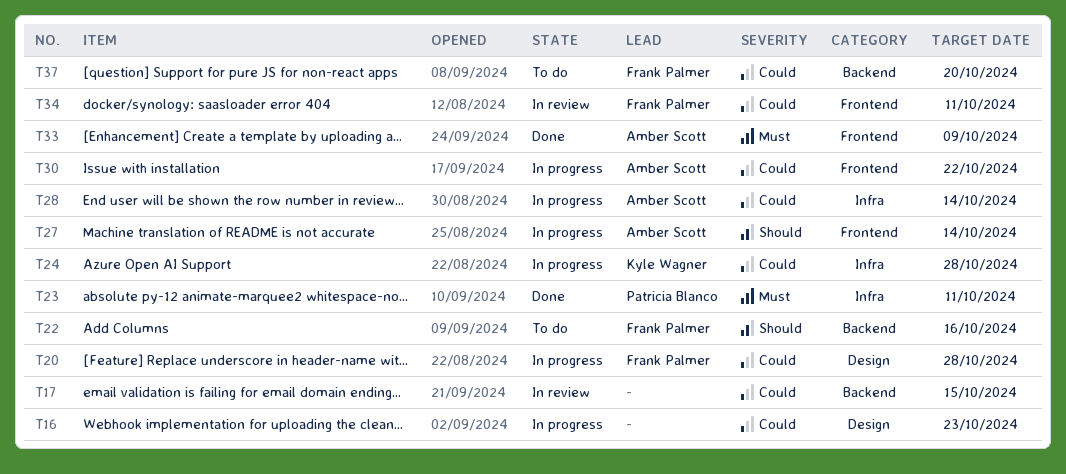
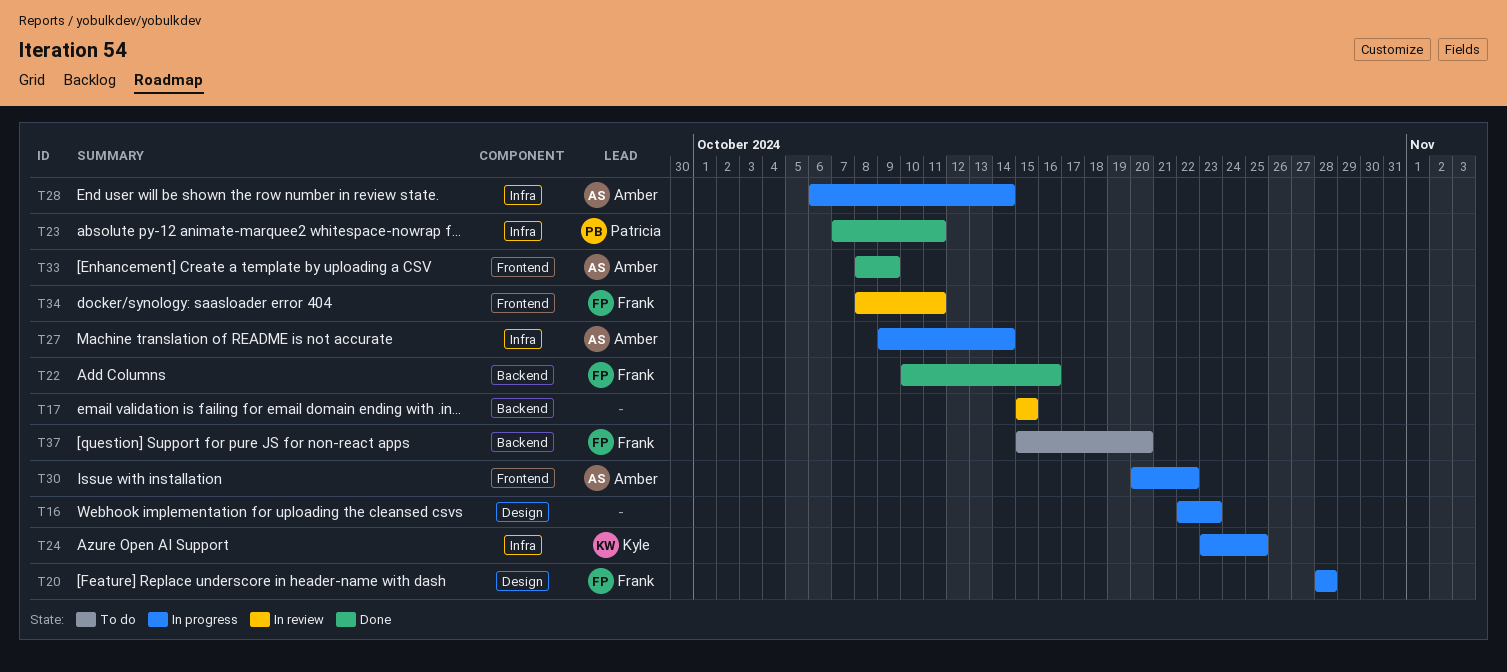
T22, status: To do -> Done
T24, due: Oct 28 -> Oct 25
T27, label: Frontend -> Infra

